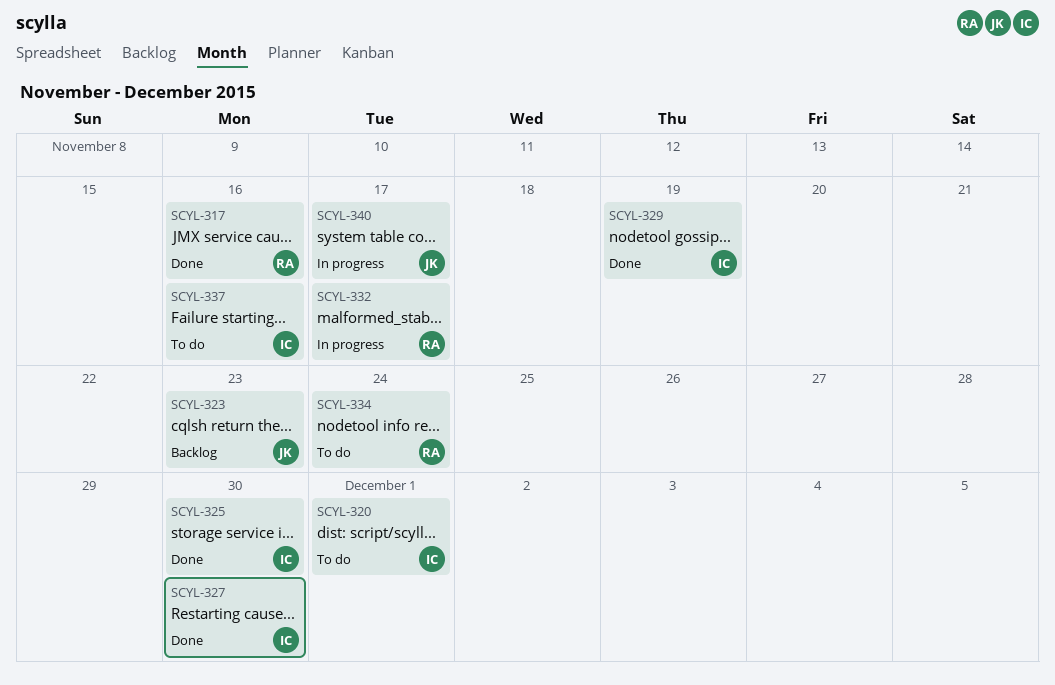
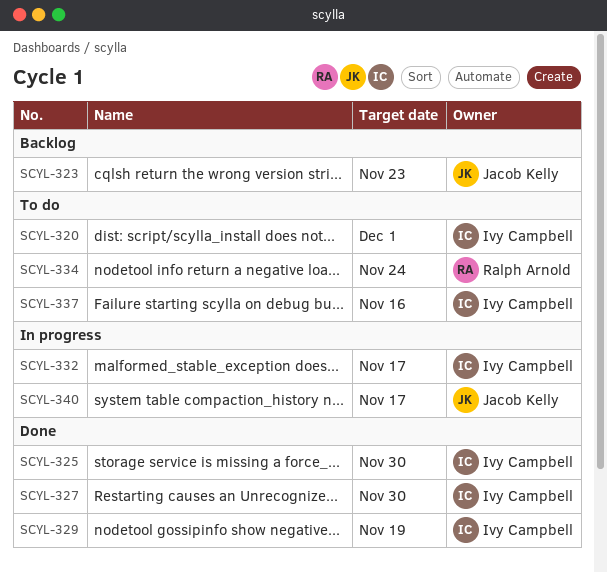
SCYL-317: present -> none
SCYL-332, owner: Ralph Arnold -> Ivy Campbell

